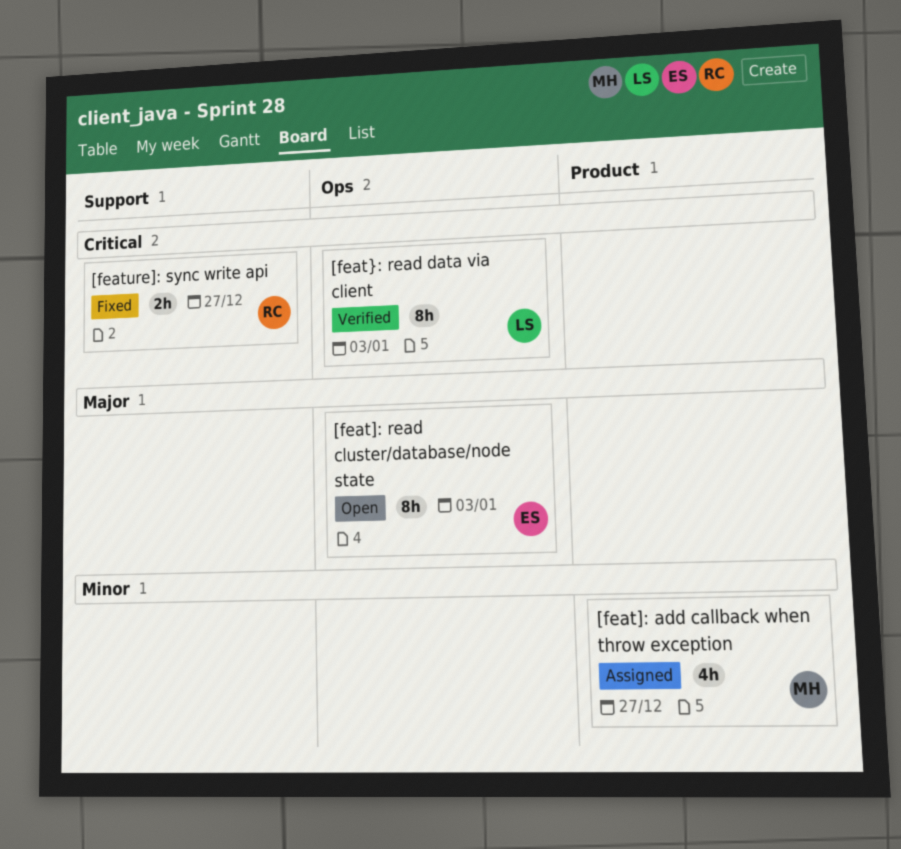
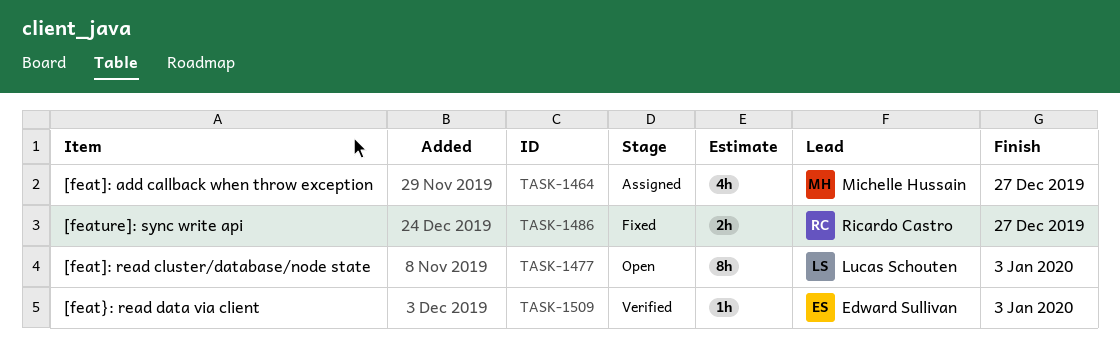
[feat]: read cluster/database/node state, owner: Edward Sullivan -> Lucas Schouten
[feat}: read data via client, owner: Lucas Schouten -> Edward Sullivan
[feat}: read data via client, estimate: 8h -> 1h

